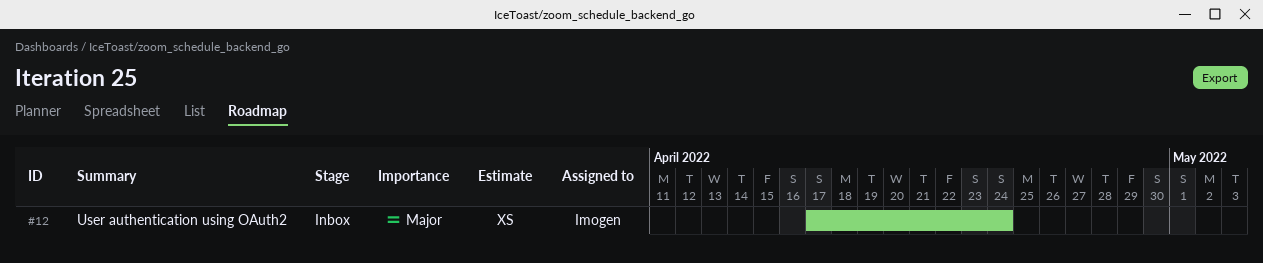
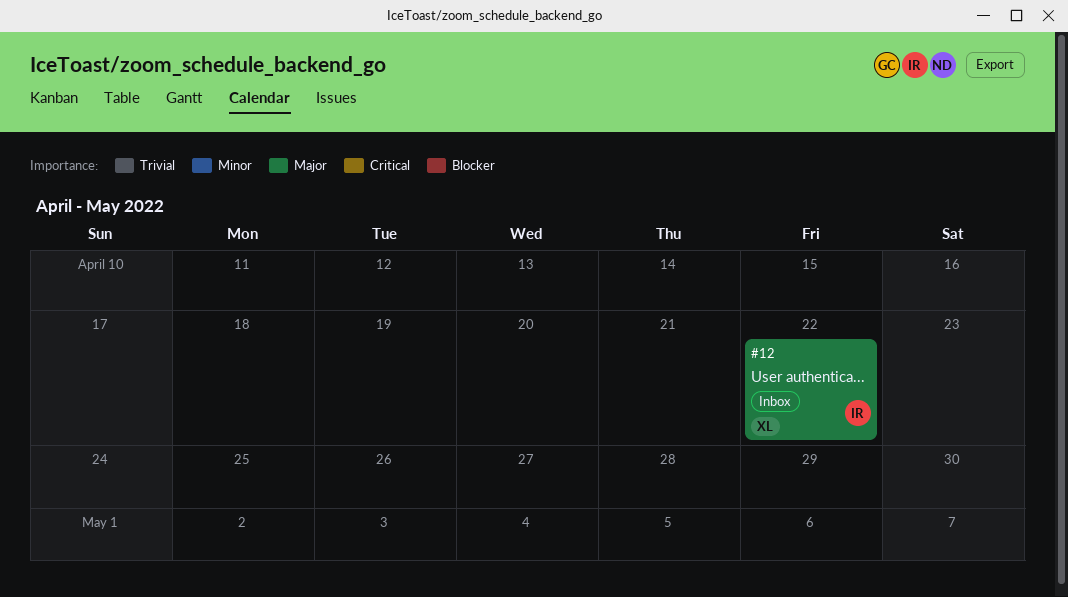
#12, estimate: XS -> XL
#12, due: Apr 24 -> Apr 22

